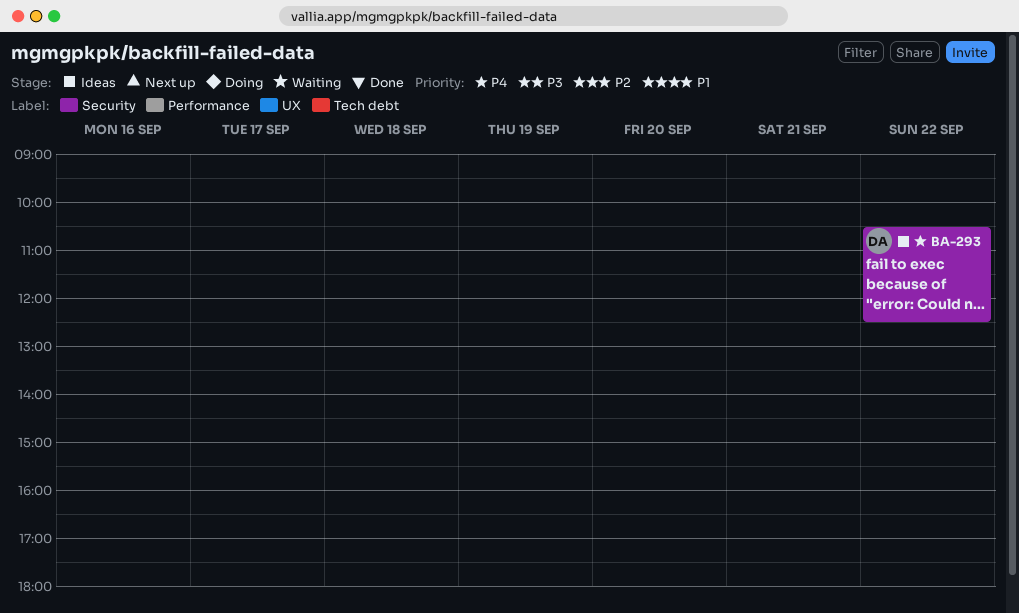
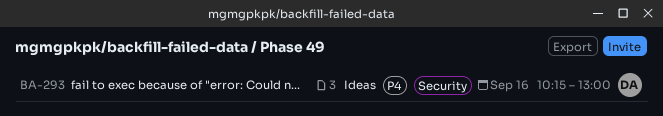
BA-293, day: Sep 22 -> Sep 16
BA-293, begins: 10:30 -> 10:15
BA-293, ends: 12:30 -> 13:00

